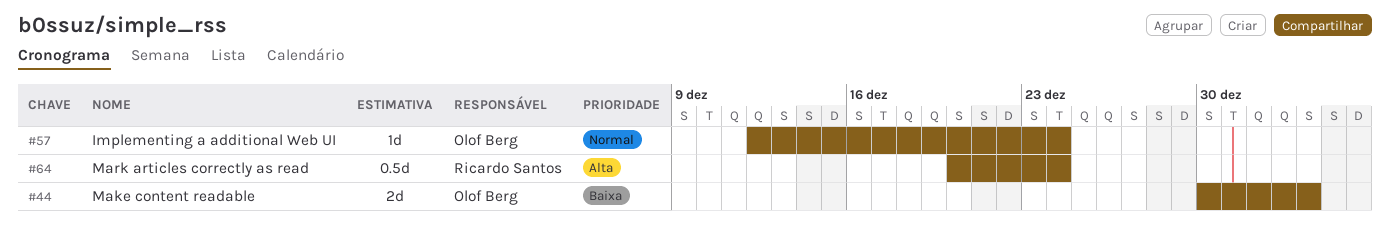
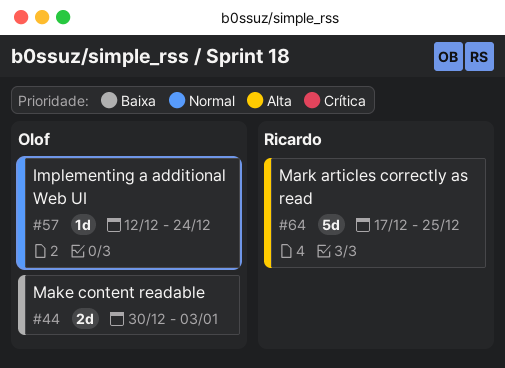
#64, estimate: 0.5d -> 5d
#64, start: Dec 20 -> Dec 17
#64, due: Dec 24 -> Dec 25

